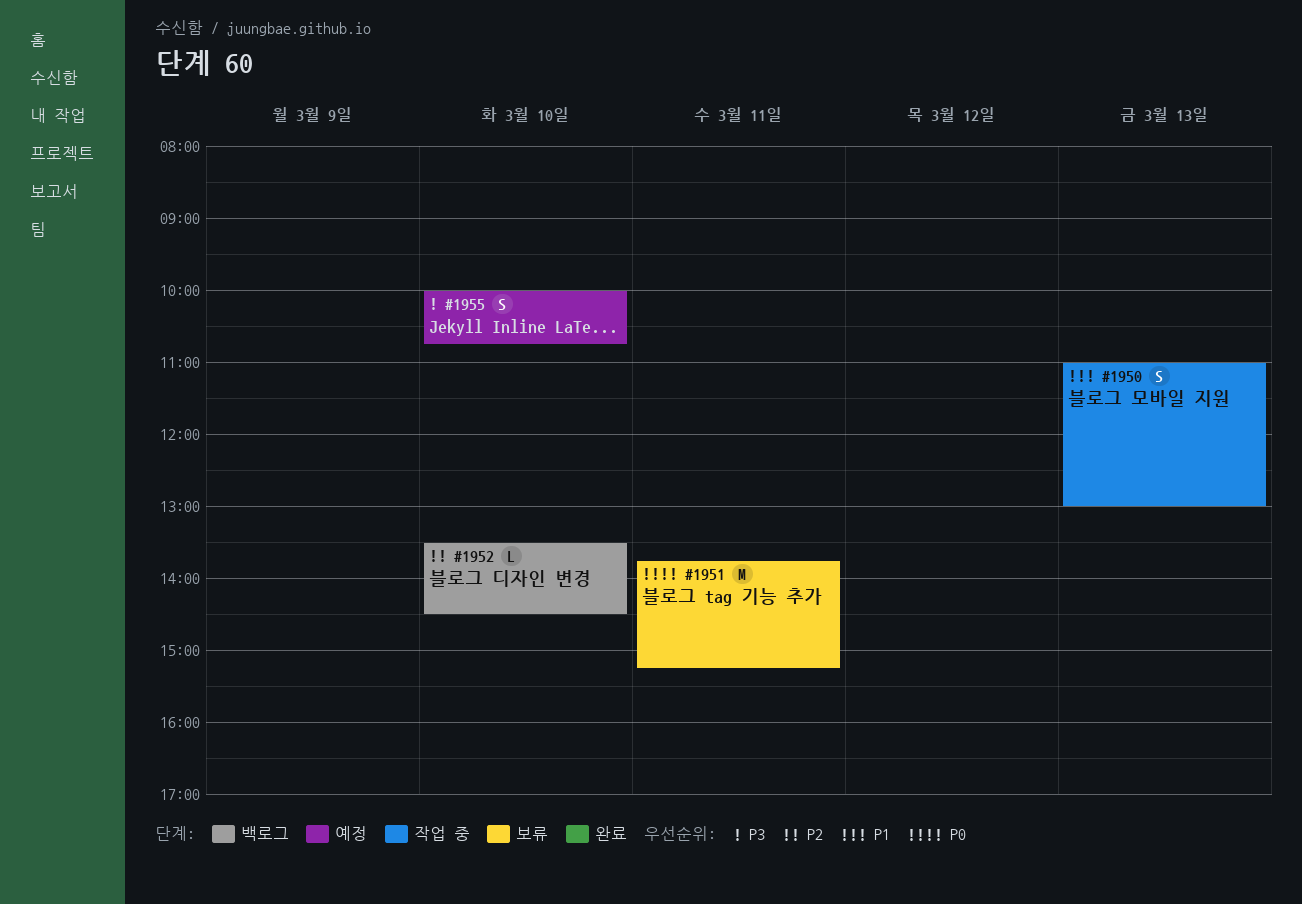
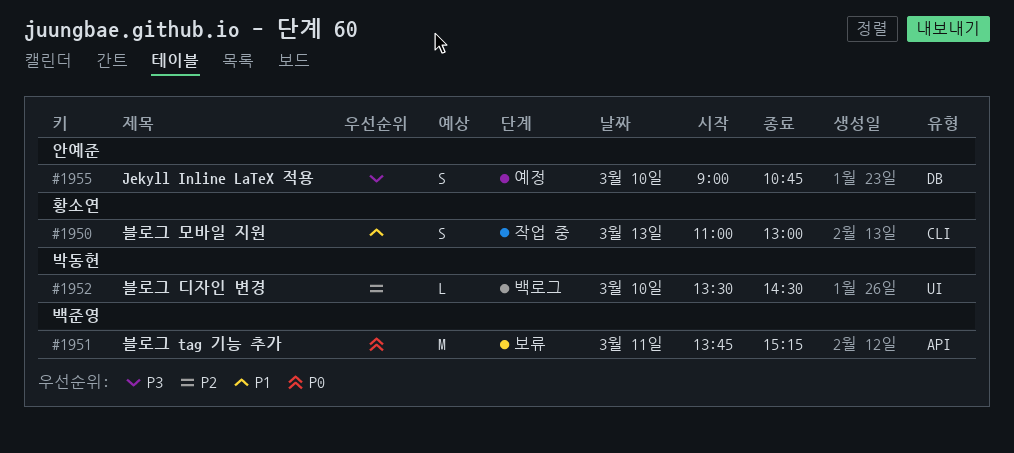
#1955, begins: 10:00 -> 09:00

